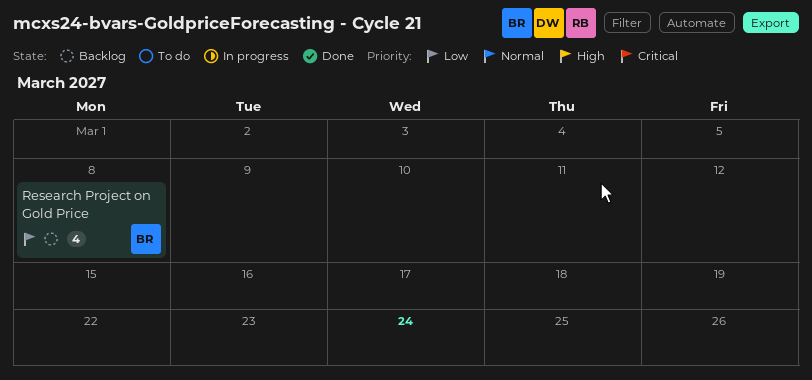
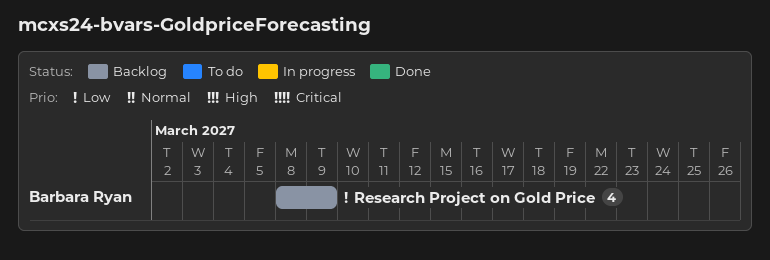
Research Project on Gold Price, due: Mar 8 -> Mar 9

